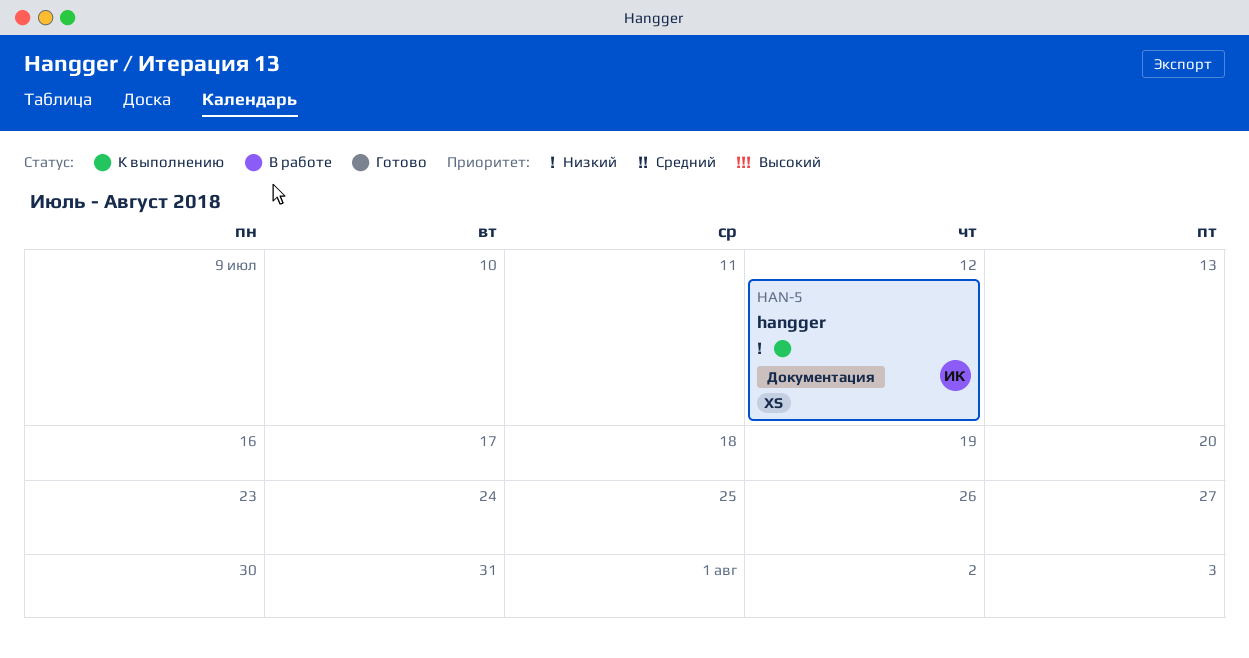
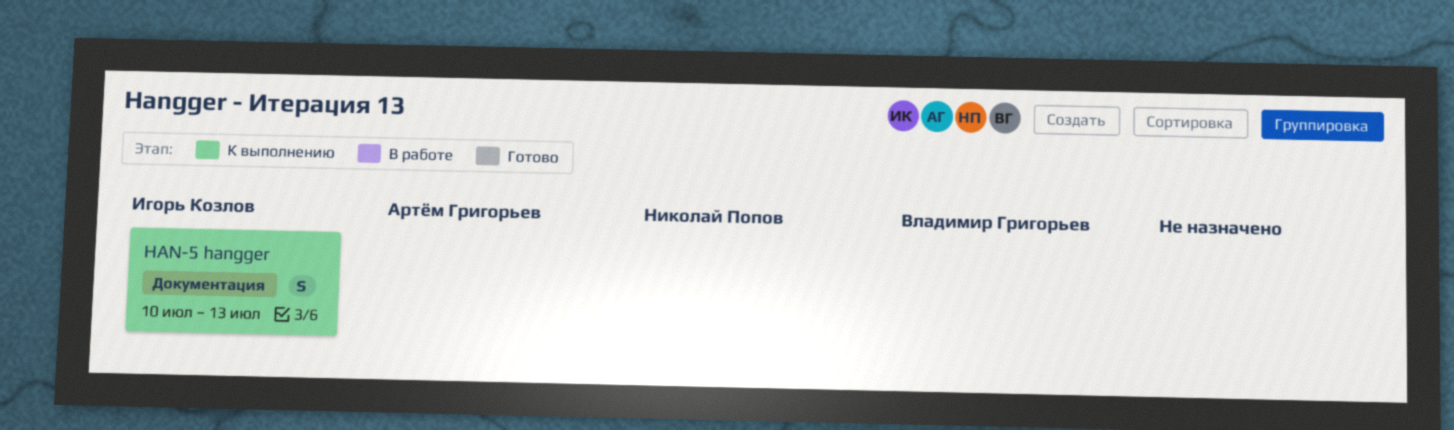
HAN-5, estimate: XS -> S
HAN-5, due: Jul 12 -> Jul 13

